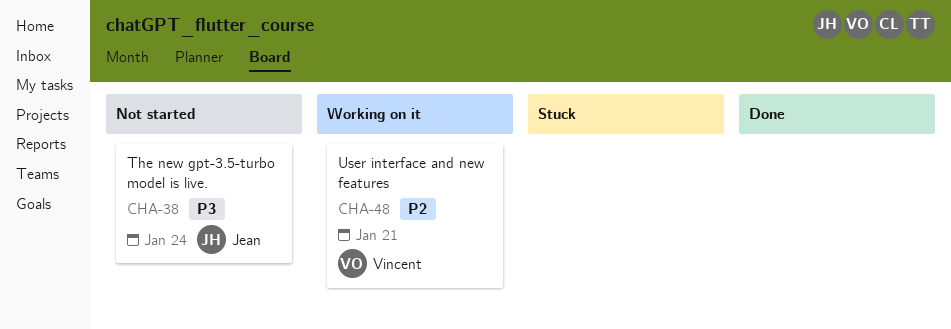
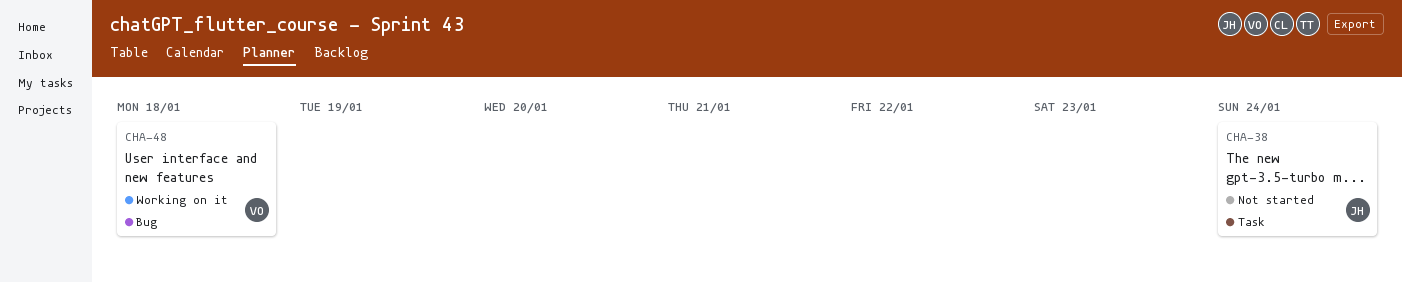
CHA-48, due: Jan 21 -> Jan 18

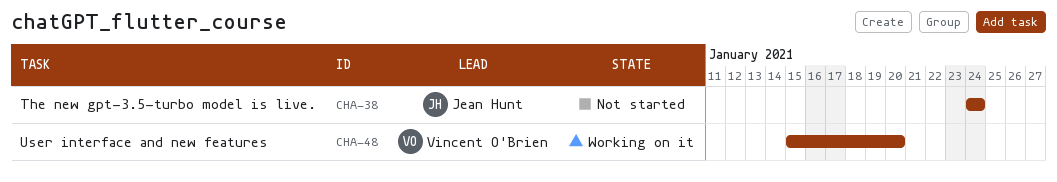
CHA-48, due: Jan 18 -> Jan 20

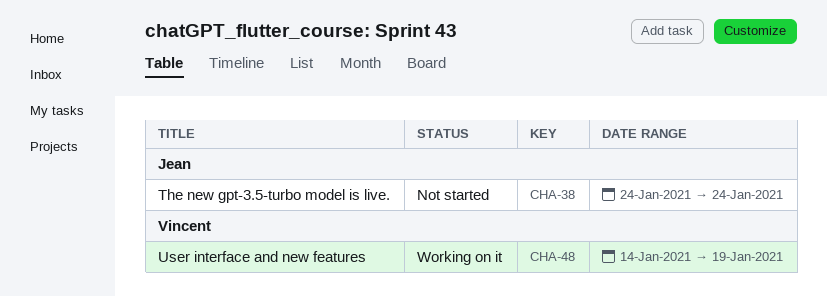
CHA-48, start: Jan 15 -> Jan 14
CHA-48, due: Jan 20 -> Jan 19

